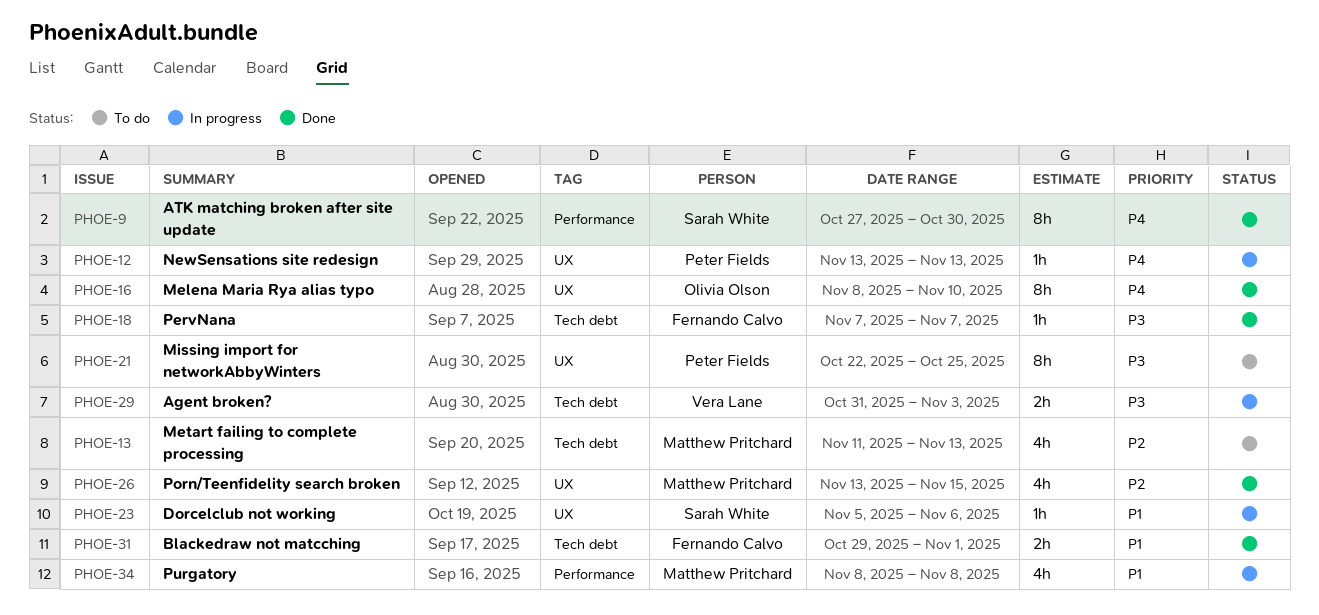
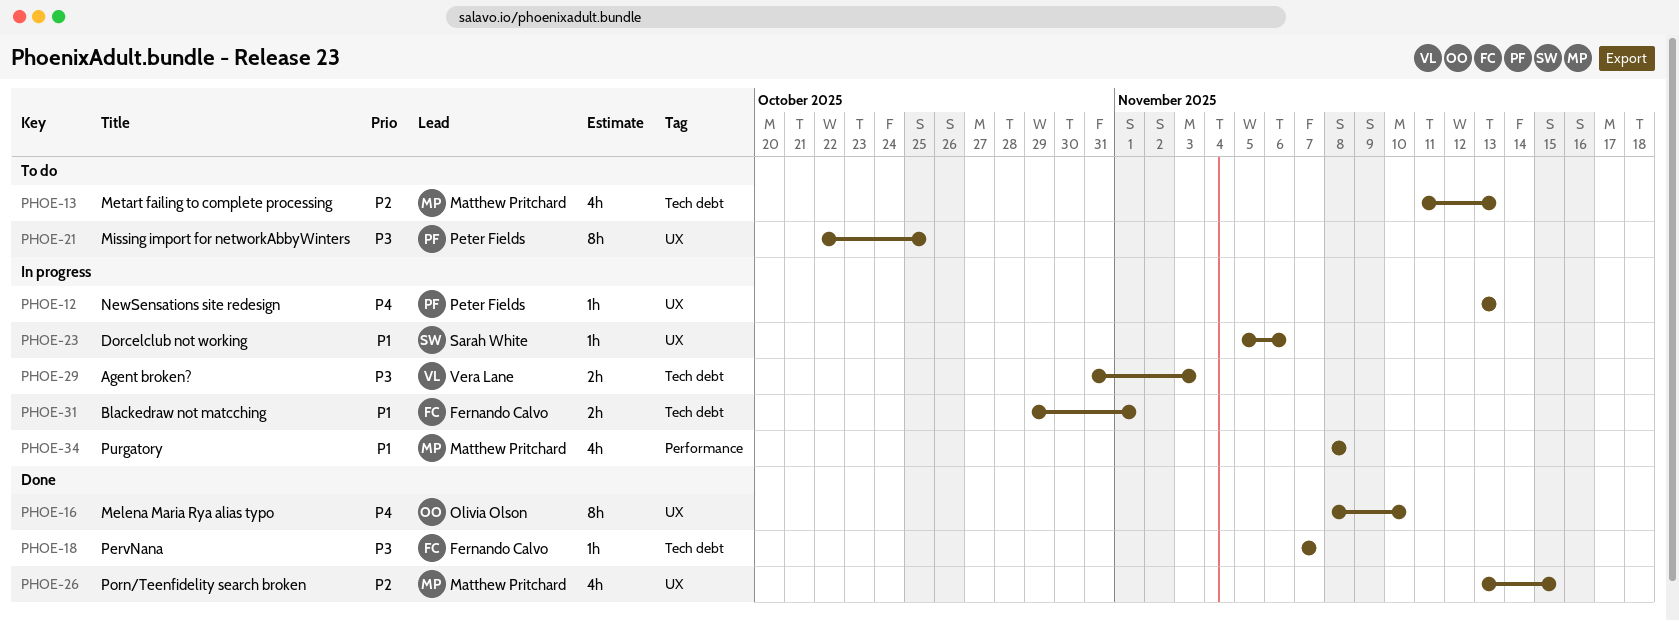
PHOE-9: present -> none
PHOE-31, status: Done -> In progress

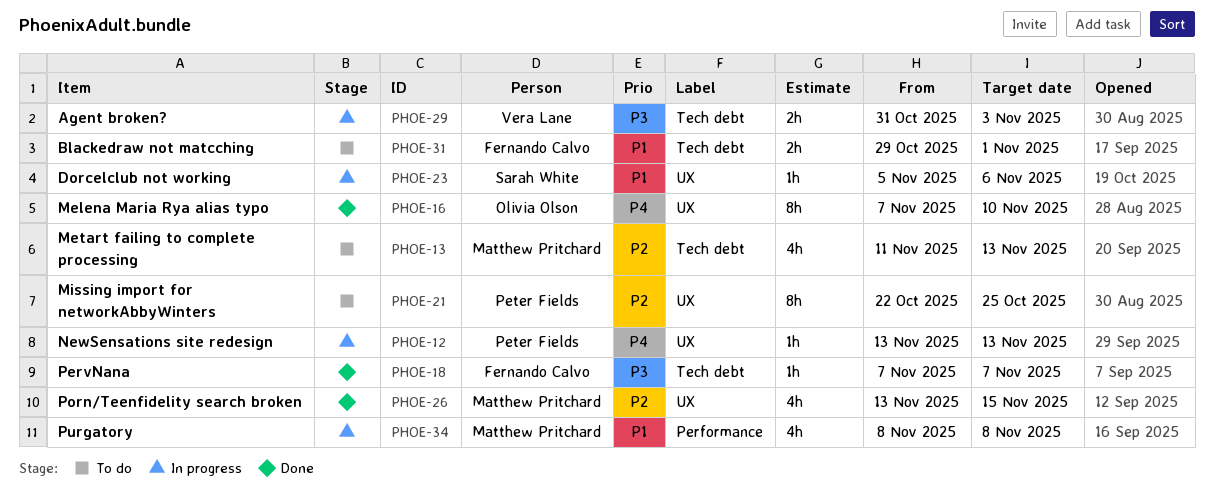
PHOE-16, start: Nov 8 -> Nov 7
PHOE-21, priority: P3 -> P2
PHOE-31, status: In progress -> To do

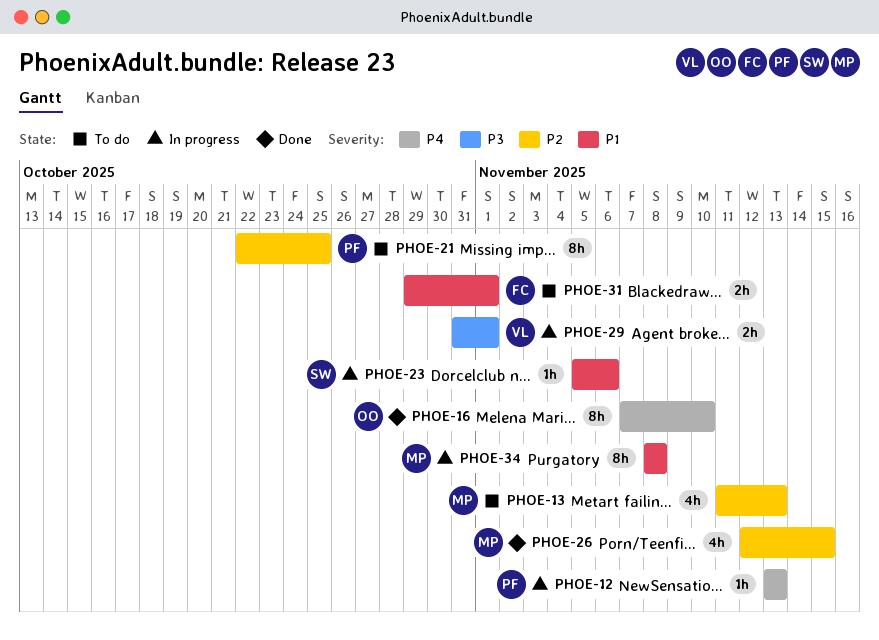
PHOE-18: present -> none
PHOE-26, start: Nov 13 -> Nov 12
PHOE-29, due: Nov 3 -> Nov 1
PHOE-34, estimate: 4h -> 8h

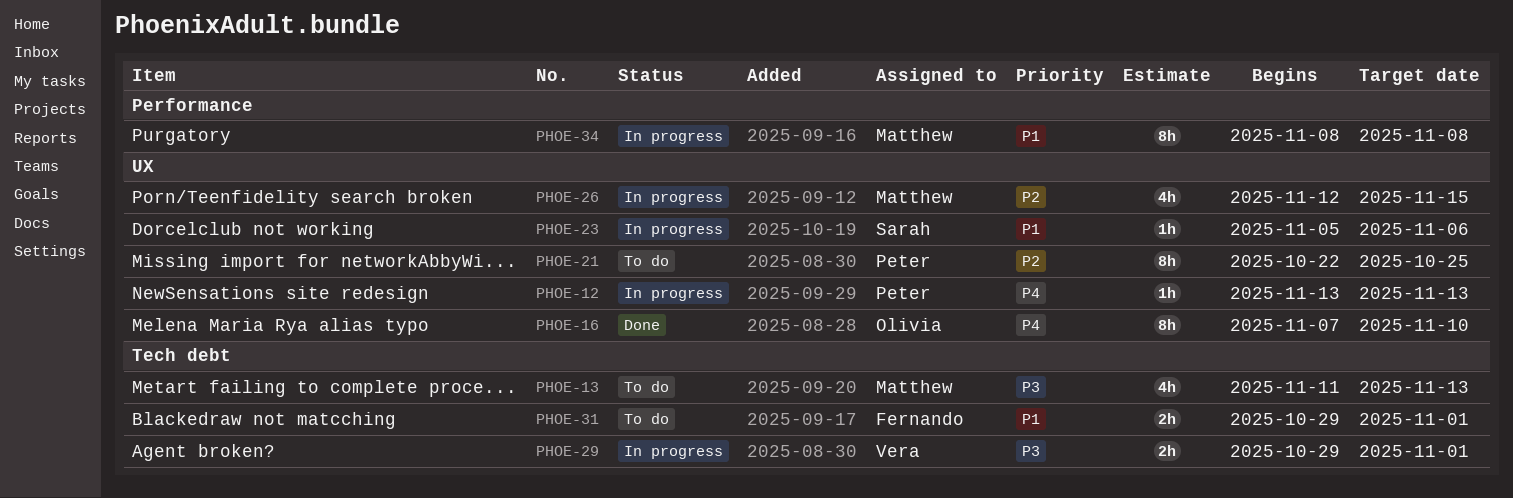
PHOE-13, priority: P2 -> P3
PHOE-26, status: Done -> In progress
PHOE-29, start: Oct 31 -> Oct 29

